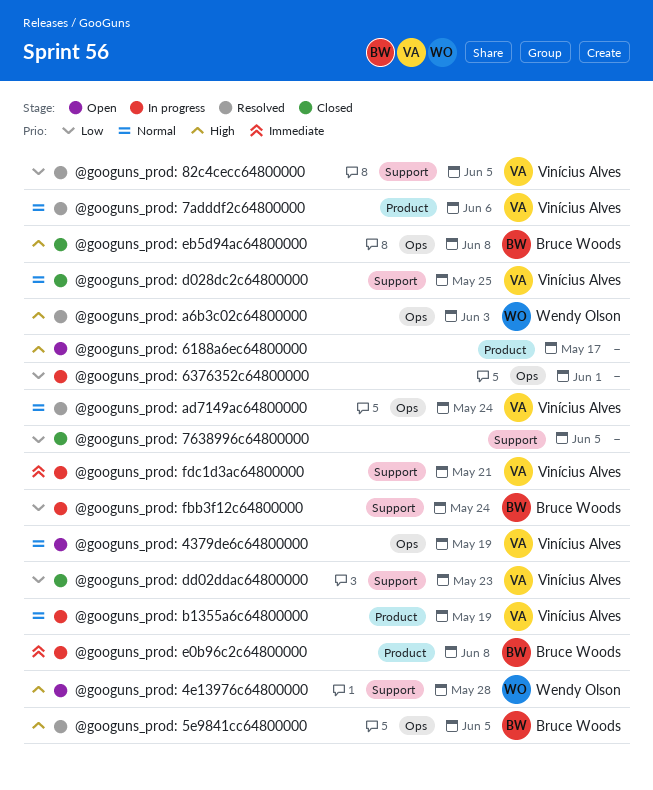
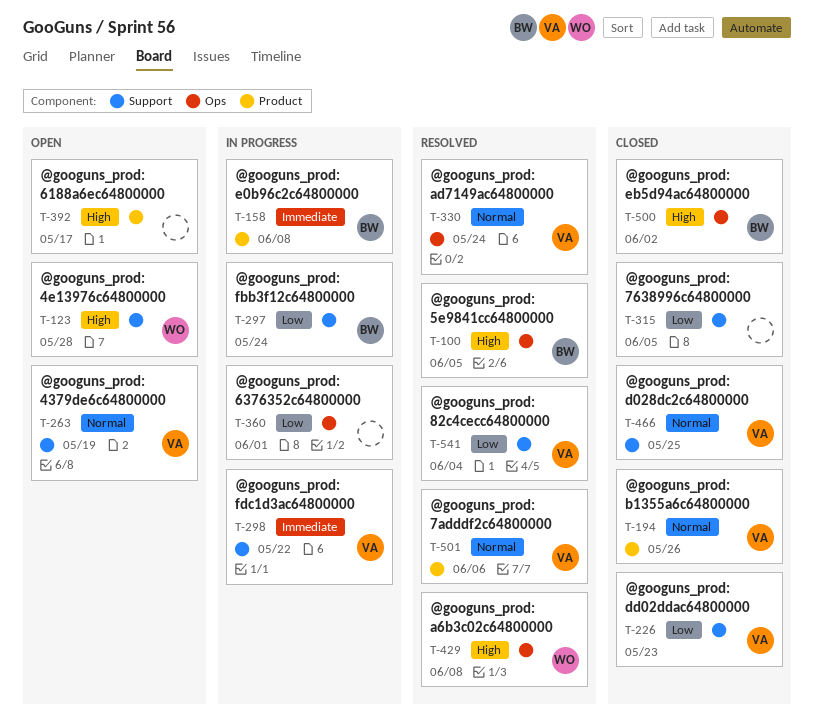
@googuns_prod: 4379de6c64800000, label: Ops -> Support
@googuns_prod: 82c4cecc64800000, due: Jun 5 -> Jun 4
@googuns_prod: a6b3c02c64800000, due: Jun 3 -> Jun 8
@googuns_prod: b1355a6c64800000, status: In progress -> Closed
@googuns_prod: b1355a6c64800000, due: May 19 -> May 26
@googuns_prod: eb5d94ac64800000, due: Jun 8 -> Jun 2
@googuns_prod: fdc1d3ac64800000, due: May 21 -> May 22

